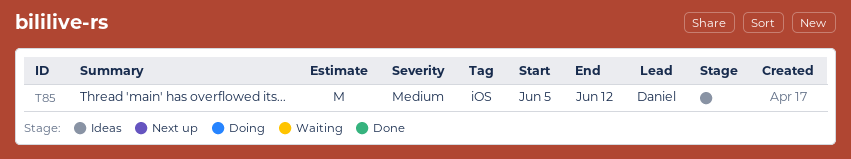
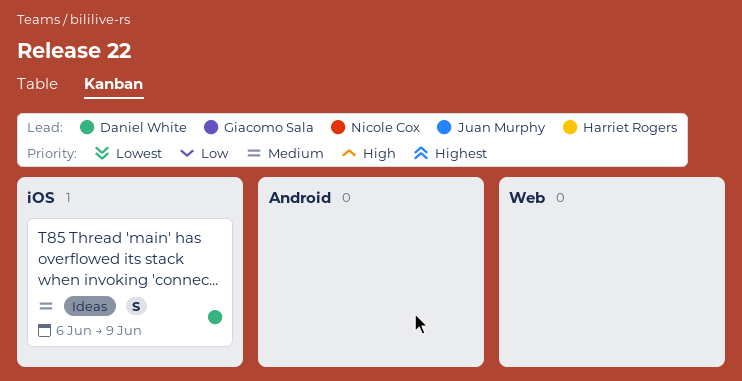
T85, estimate: M -> S
T85, start: Jun 5 -> Jun 6
T85, due: Jun 12 -> Jun 9

